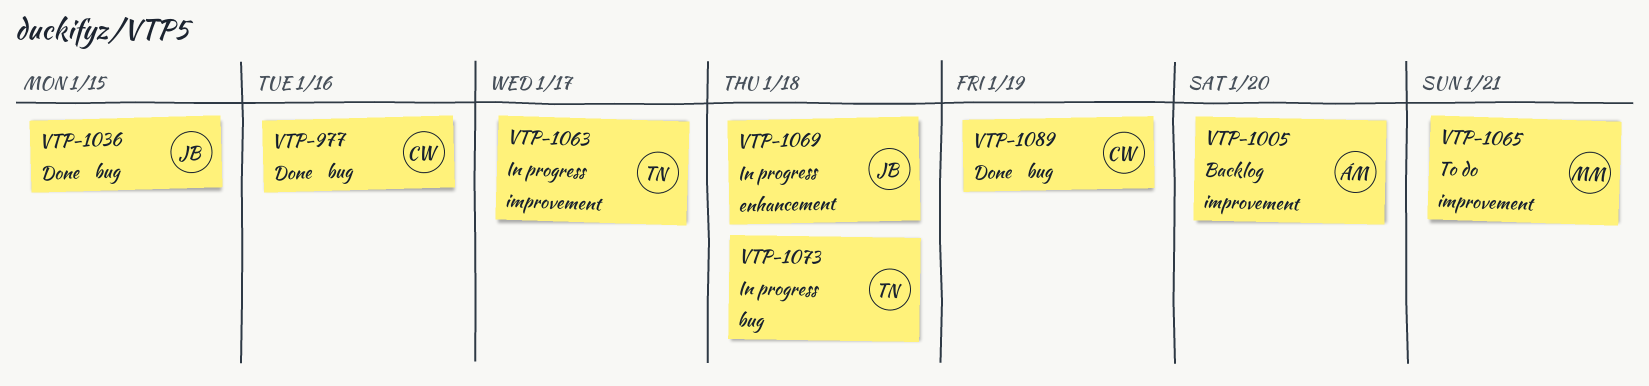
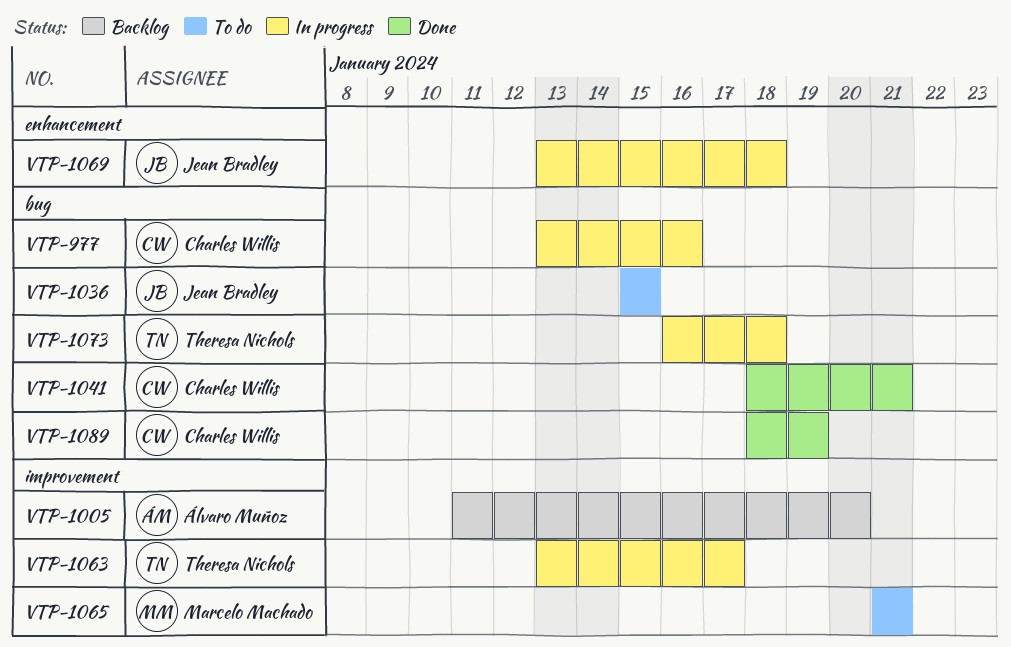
VTP-977, status: Done -> In progress
VTP-1036, status: Done -> To do
VTP-1041: none -> present

